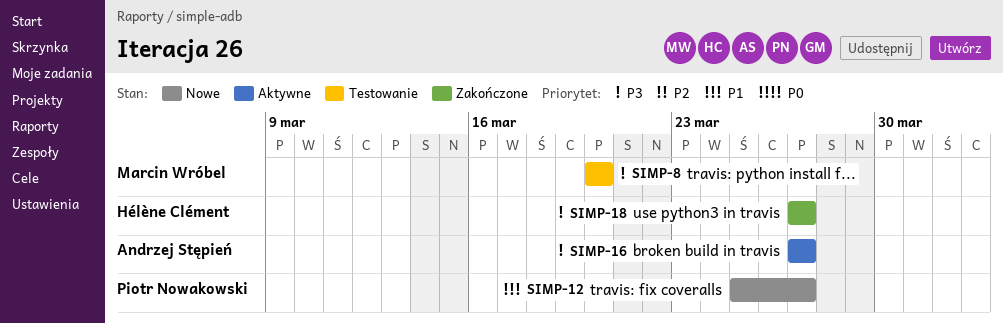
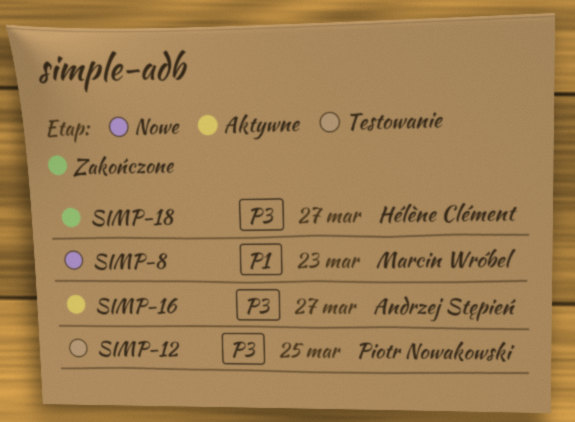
SIMP-8, status: Testowanie -> Nowe
SIMP-8, priority: P3 -> P1
SIMP-8, due: Mar 20 -> Mar 23
SIMP-12, status: Nowe -> Testowanie
SIMP-12, priority: P1 -> P3
SIMP-12, due: Mar 27 -> Mar 25

